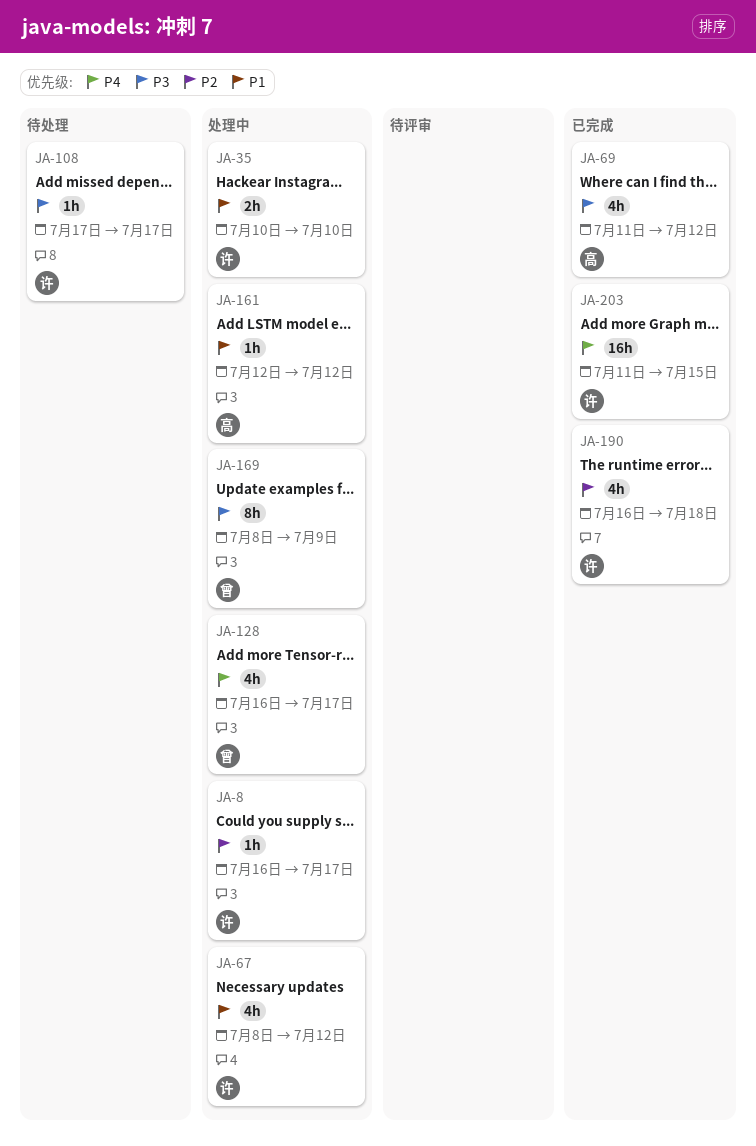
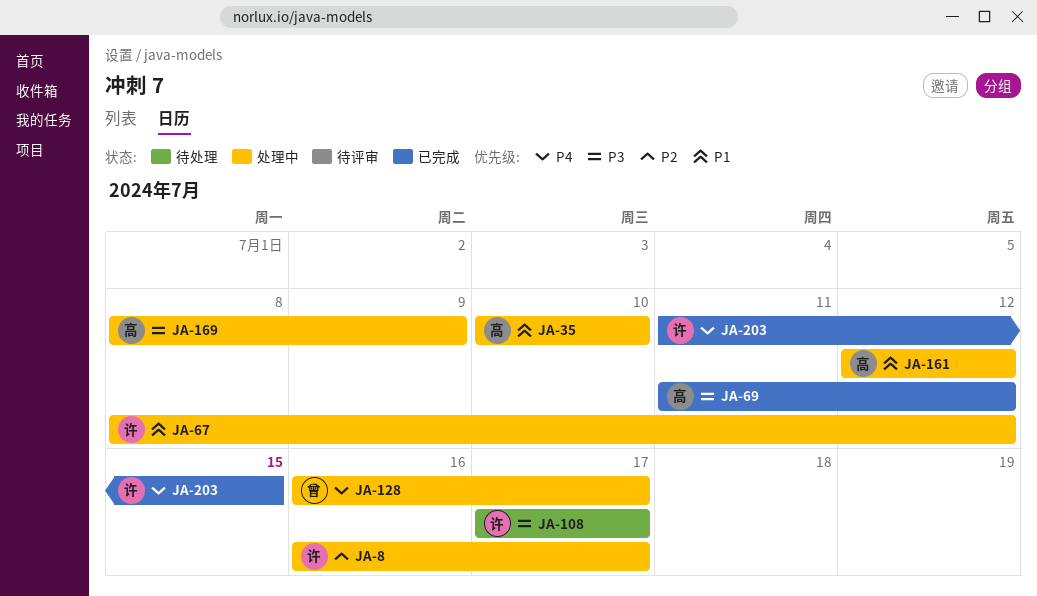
JA-35, owner: 许 -> 高
JA-169, owner: 曾 -> 高
JA-190: present -> none

